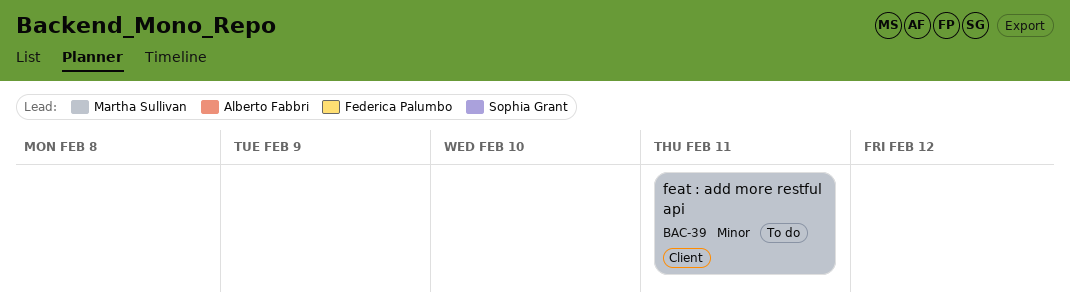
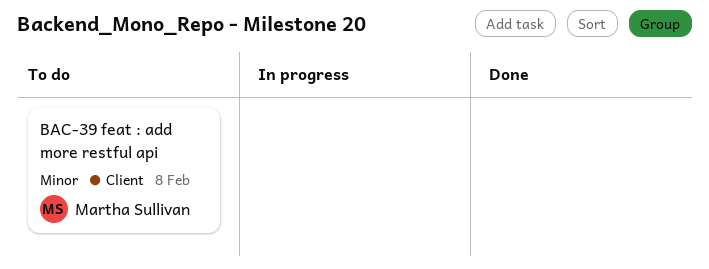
BAC-39, due: Feb 11 -> Feb 8

